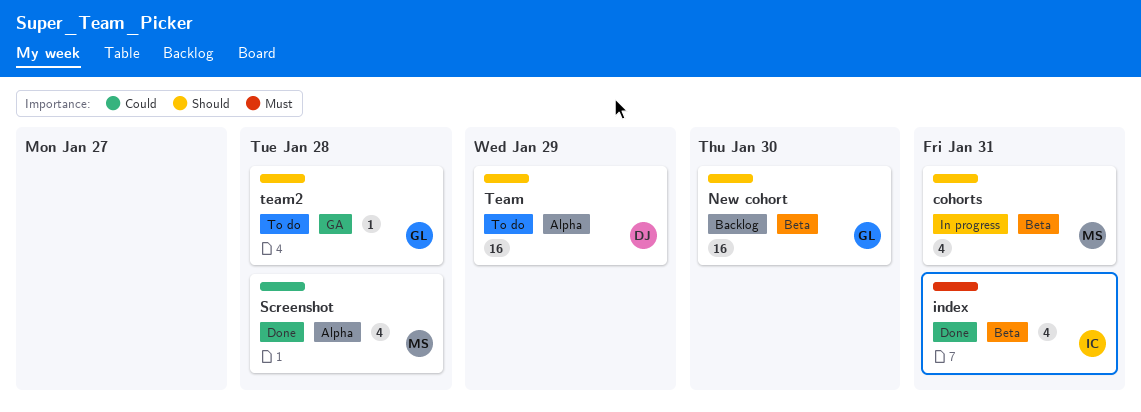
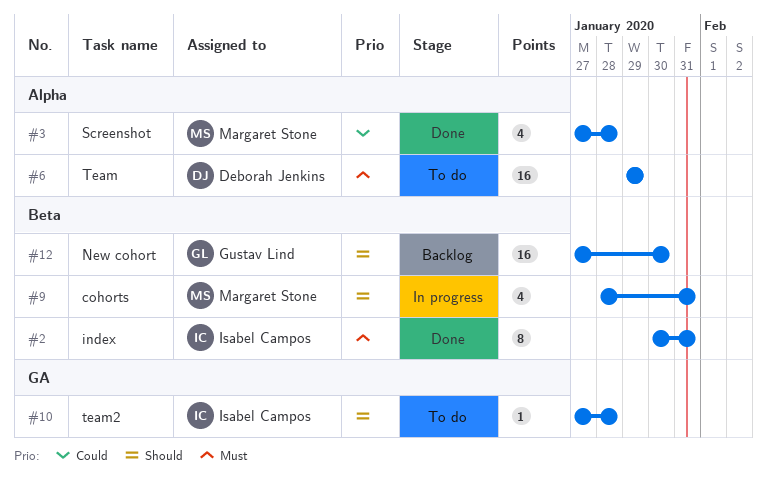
index, estimate: 4 -> 8
Team, priority: Should -> Must
team2, owner: Gustav Lind -> Isabel Campos

